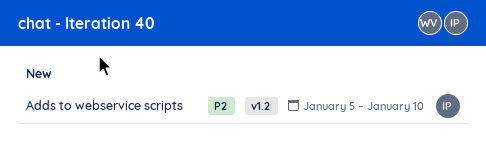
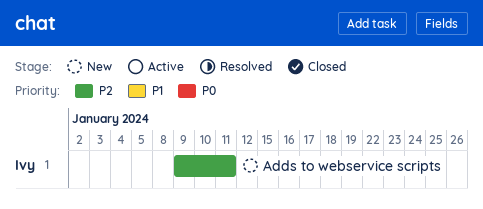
Adds to webservice scripts, start: Jan 5 -> Jan 9
Adds to webservice scripts, due: Jan 10 -> Jan 11

